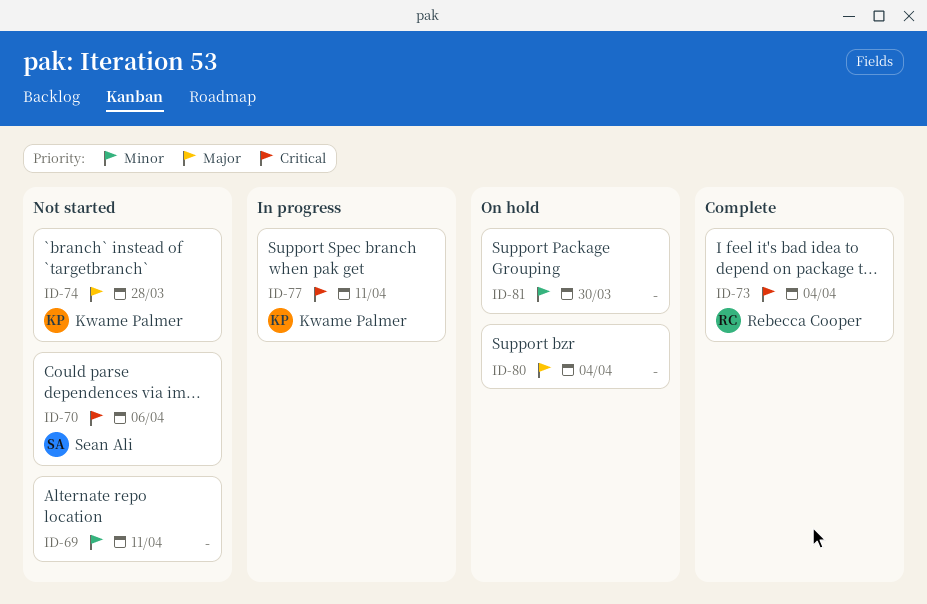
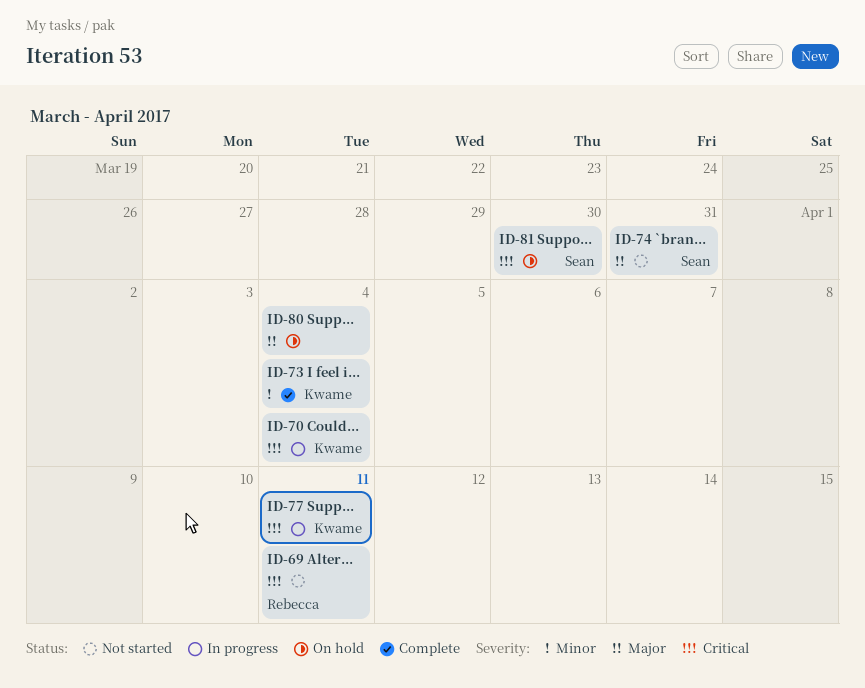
ID-69, owner: none -> Rebecca Cooper
ID-69, priority: Minor -> Critical
ID-70, status: Not started -> In progress
ID-70, owner: Sean Ali -> Kwame Palmer
ID-70, due: Apr 6 -> Apr 4
ID-73, owner: Rebecca Cooper -> Kwame Palmer
ID-73, priority: Critical -> Minor
ID-74, owner: Kwame Palmer -> Sean Ali
ID-74, due: Mar 28 -> Mar 31
ID-81, owner: none -> Sean Ali
ID-81, priority: Minor -> Critical

